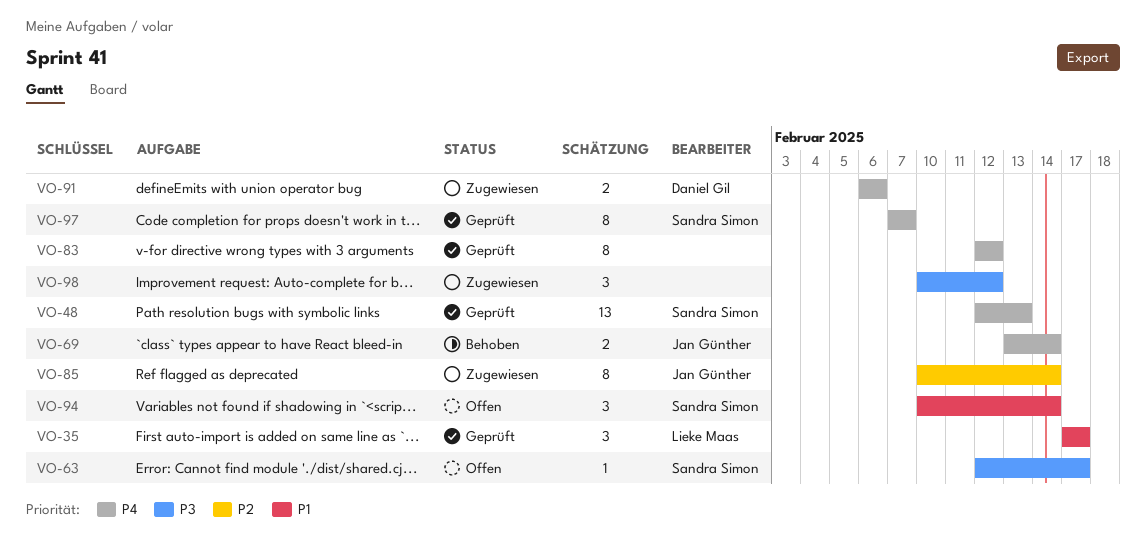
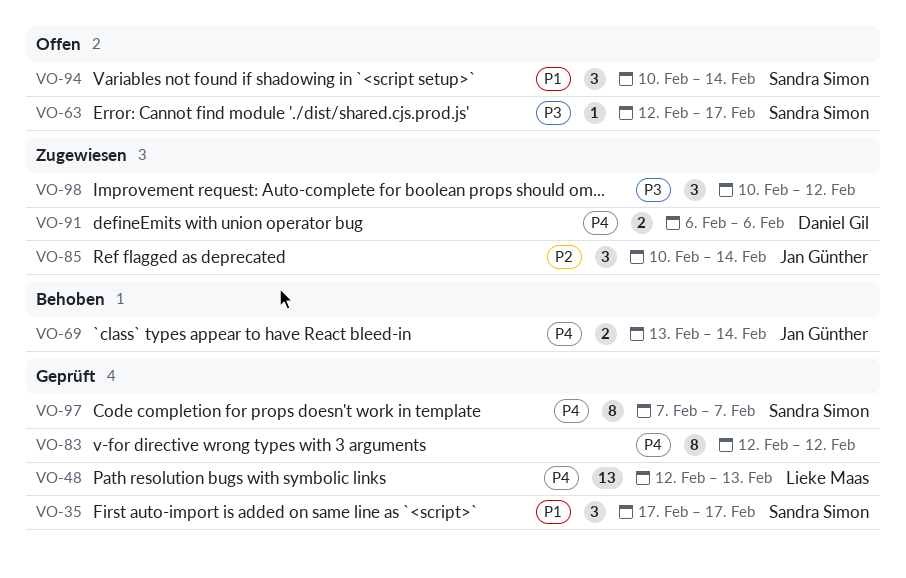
VO-35, owner: Lieke Maas -> Sandra Simon
VO-48, owner: Sandra Simon -> Lieke Maas
VO-85, estimate: 8 -> 3

